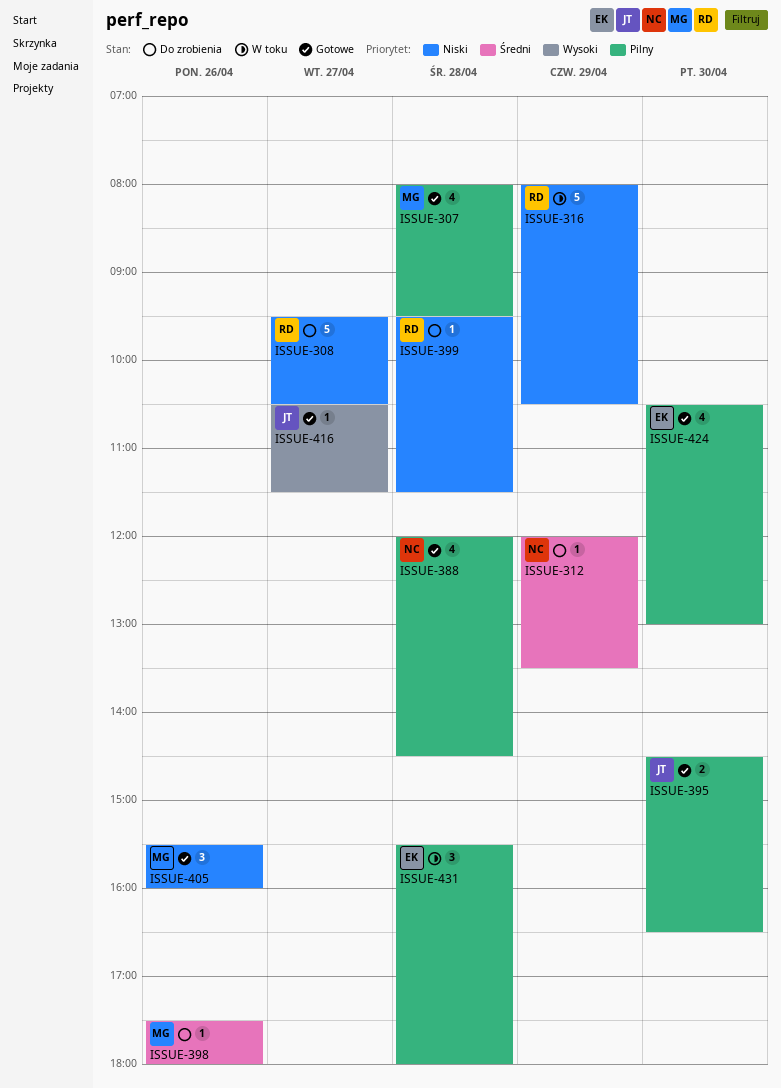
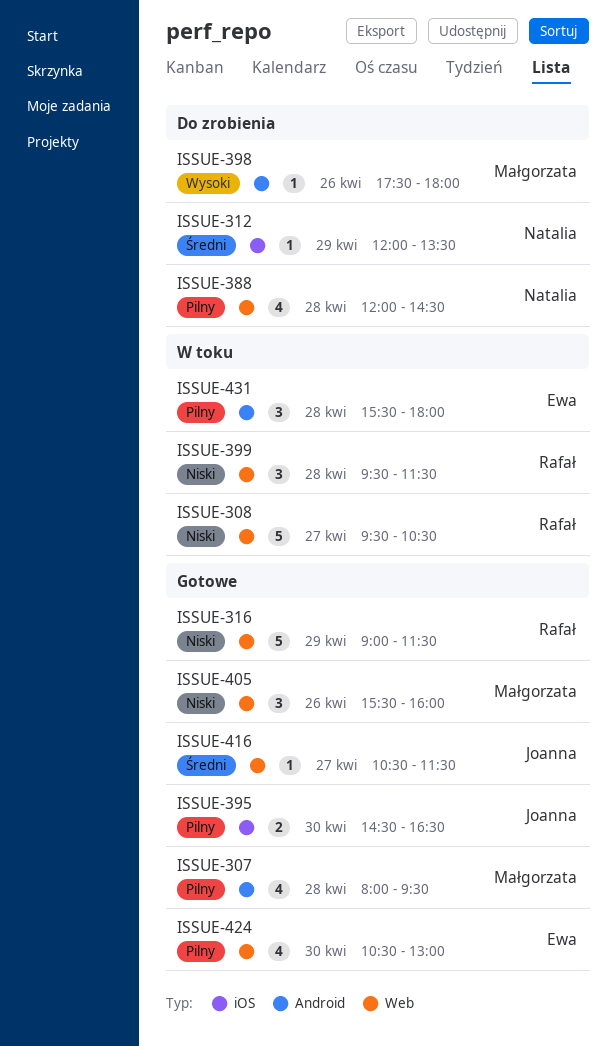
ISSUE-308, status: Do zrobienia -> W toku
ISSUE-316, status: W toku -> Gotowe
ISSUE-316, begins: 08:00 -> 09:00
ISSUE-316, ends: 10:30 -> 11:30
ISSUE-388, status: Gotowe -> Do zrobienia
ISSUE-398, priority: Średni -> Wysoki
ISSUE-399, status: Do zrobienia -> W toku
ISSUE-399, estimate: 1 -> 3
ISSUE-416, priority: Wysoki -> Średni

